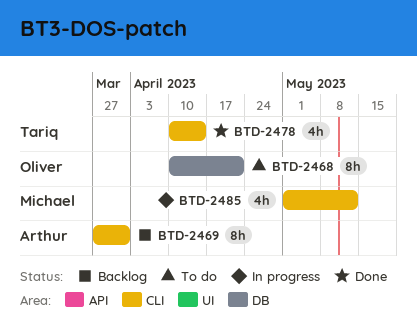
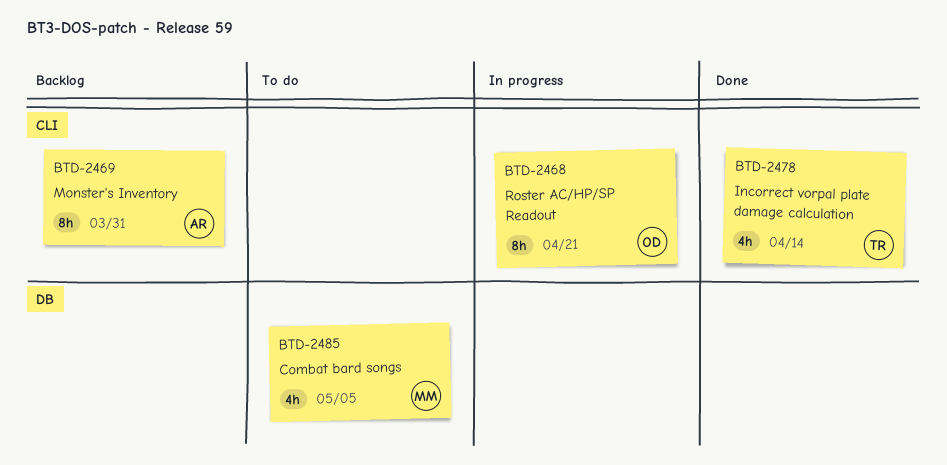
BTD-2468, status: To do -> In progress
BTD-2468, label: DB -> CLI
BTD-2485, status: In progress -> To do
BTD-2485, label: CLI -> DB
BTD-2485, due: May 12 -> May 5

